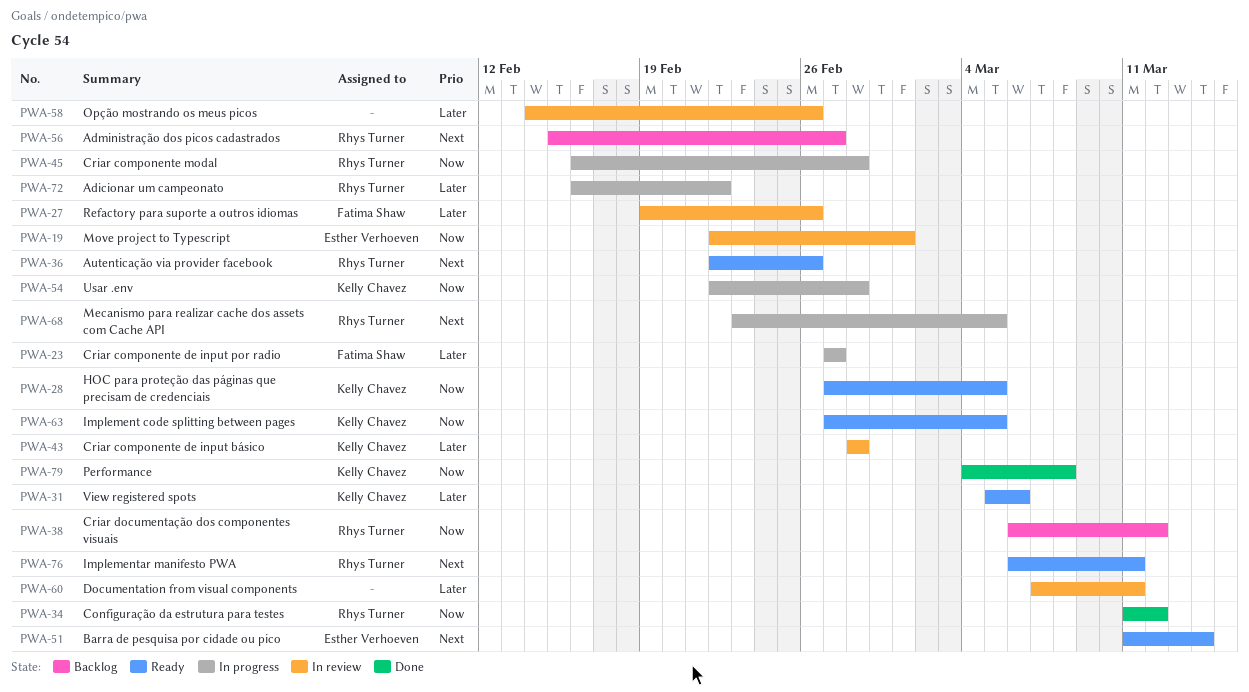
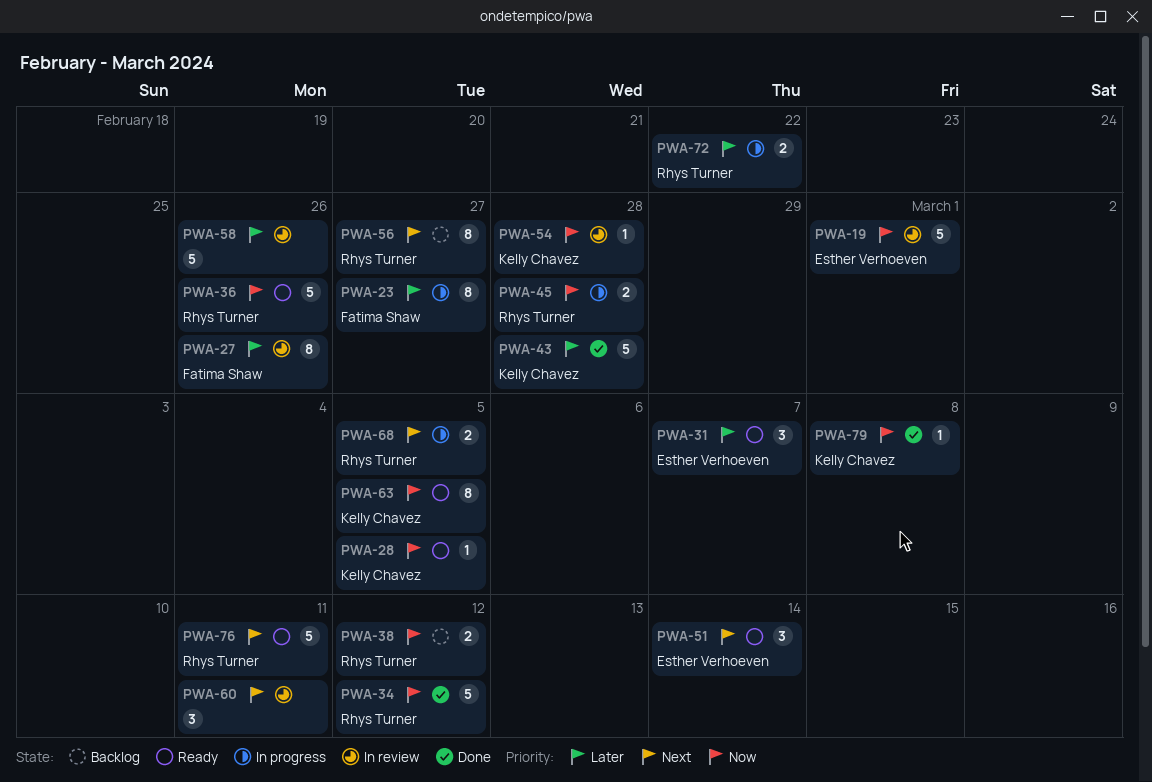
PWA-31, owner: Kelly Chavez -> Esther Verhoeven
PWA-31, due: Mar 6 -> Mar 7
PWA-36, priority: Next -> Now
PWA-43, status: In review -> Done
PWA-54, status: In progress -> In review
PWA-60, priority: Later -> Next

